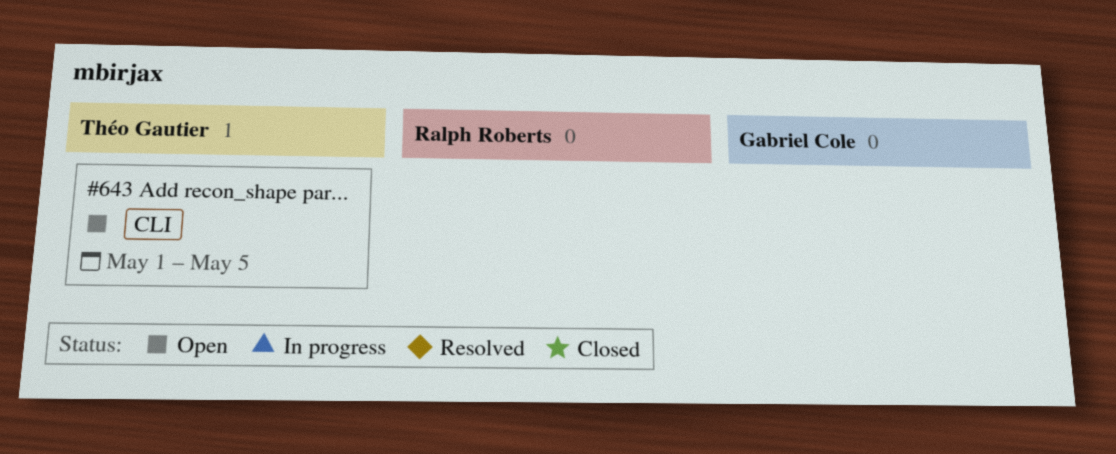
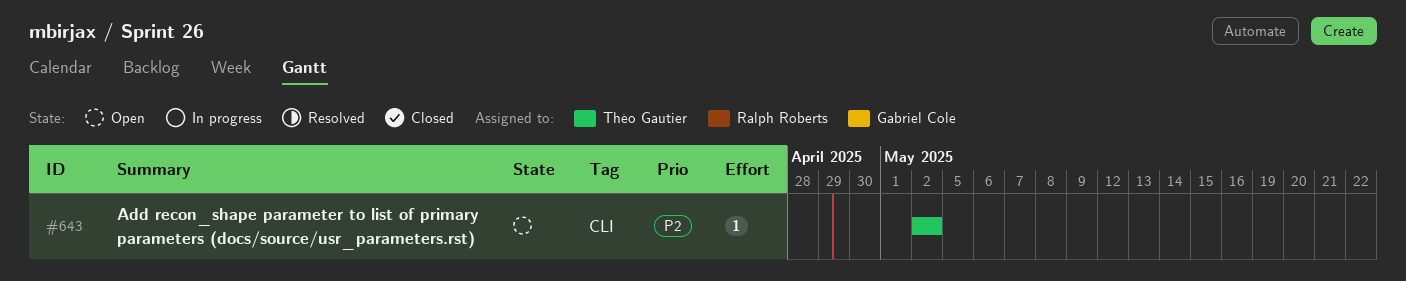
#643, start: May 1 -> May 2
#643, due: May 5 -> May 2

